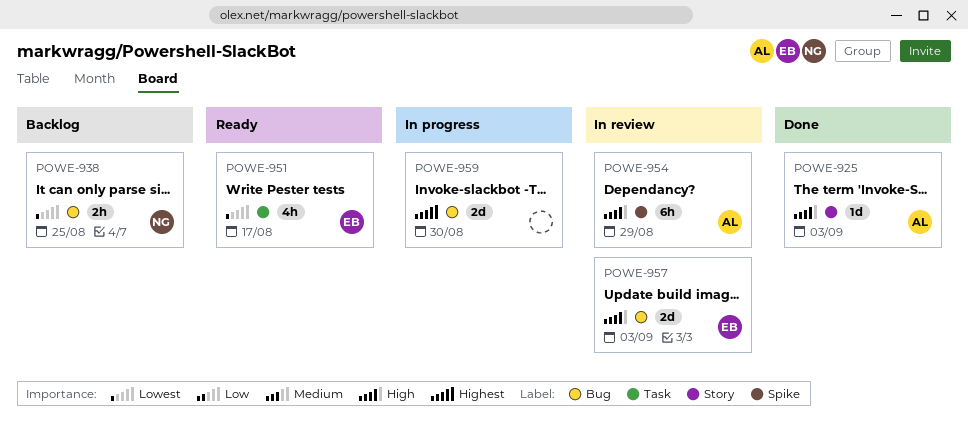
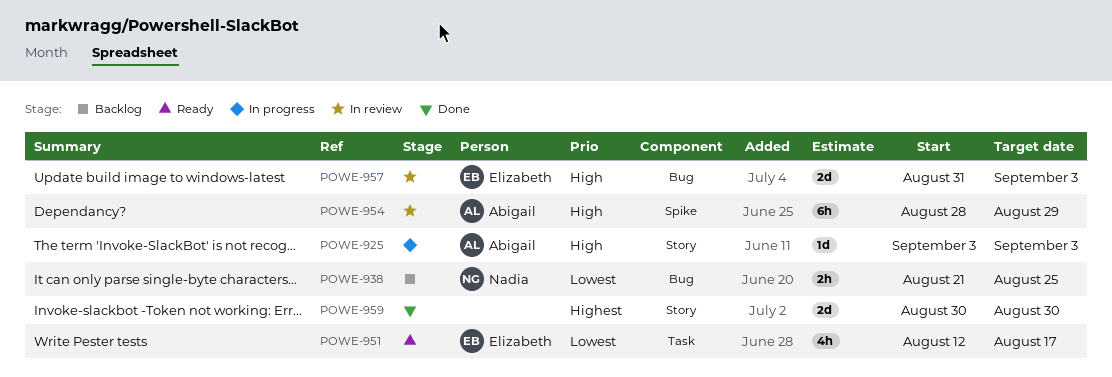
POWE-925, status: Done -> In progress
POWE-959, status: In progress -> Done
POWE-959, label: Bug -> Story

